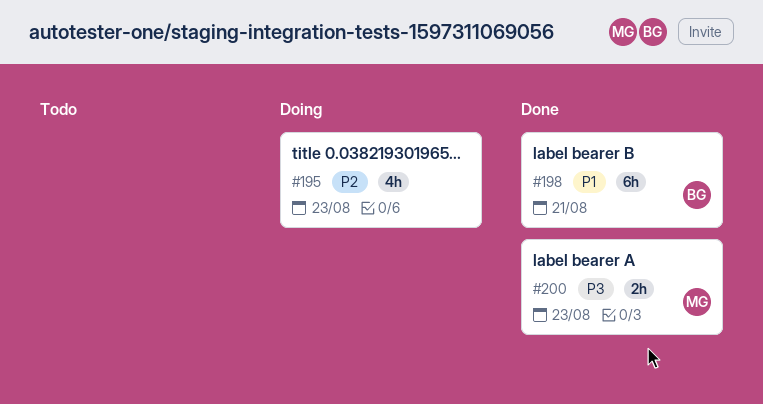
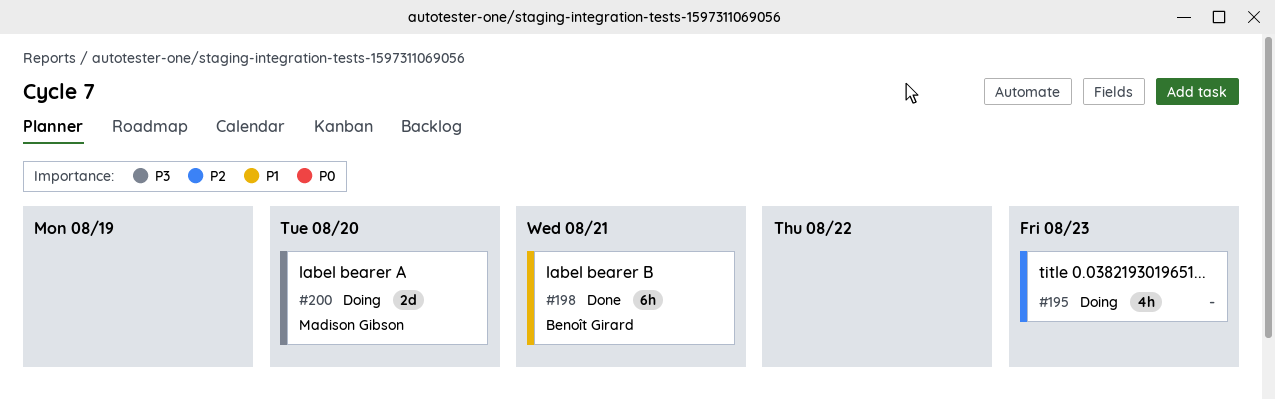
#200, status: Done -> Doing
#200, estimate: 2h -> 2d
#200, due: Aug 23 -> Aug 20

